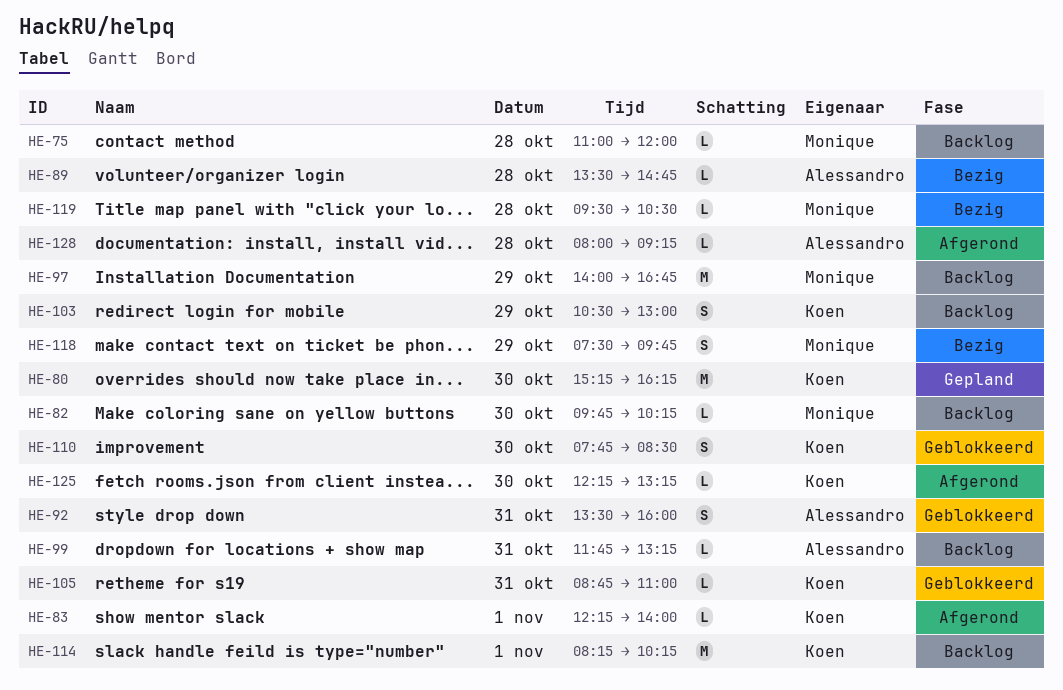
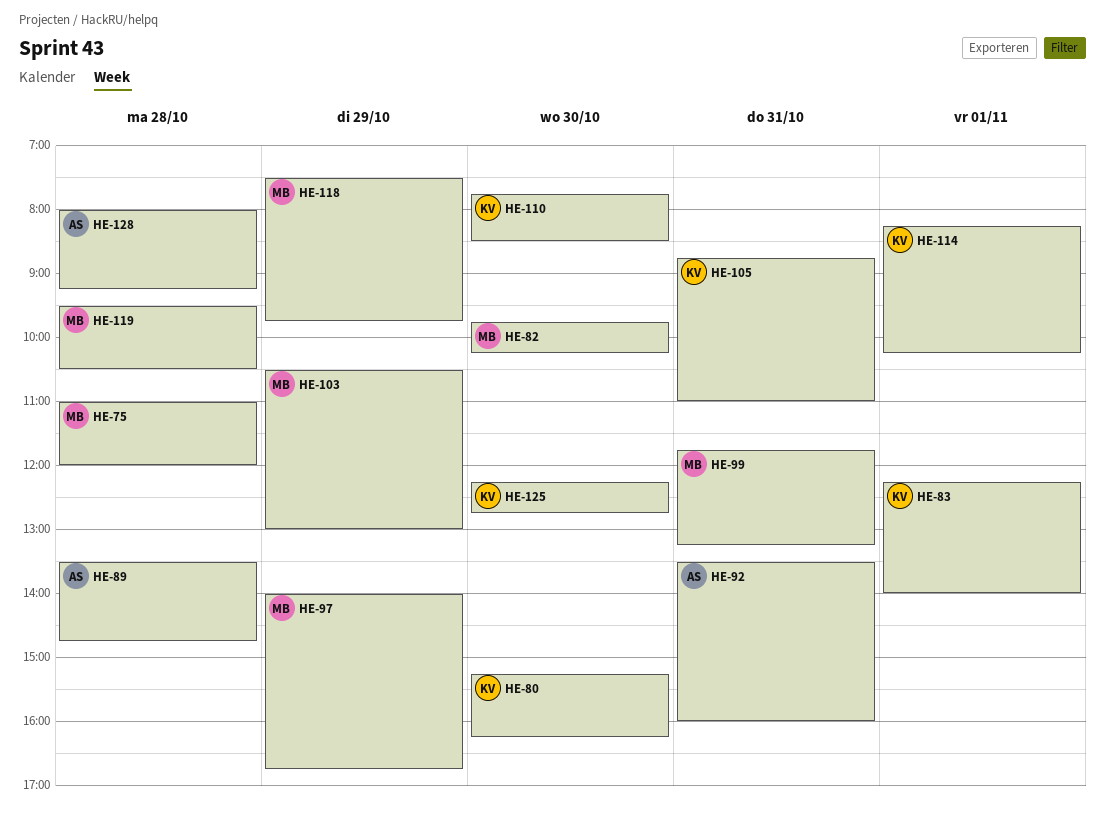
HE-99, owner: Alessandro -> Monique
HE-103, owner: Koen -> Monique
HE-125, ends: 13:15 -> 12:45

